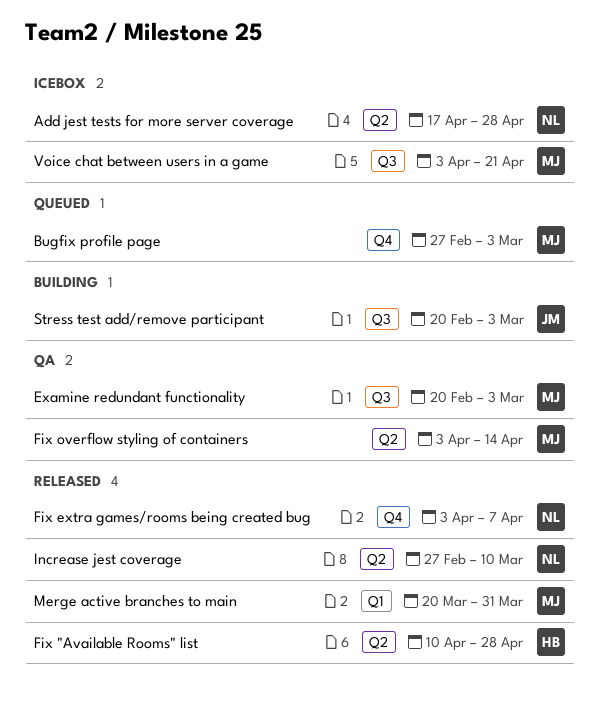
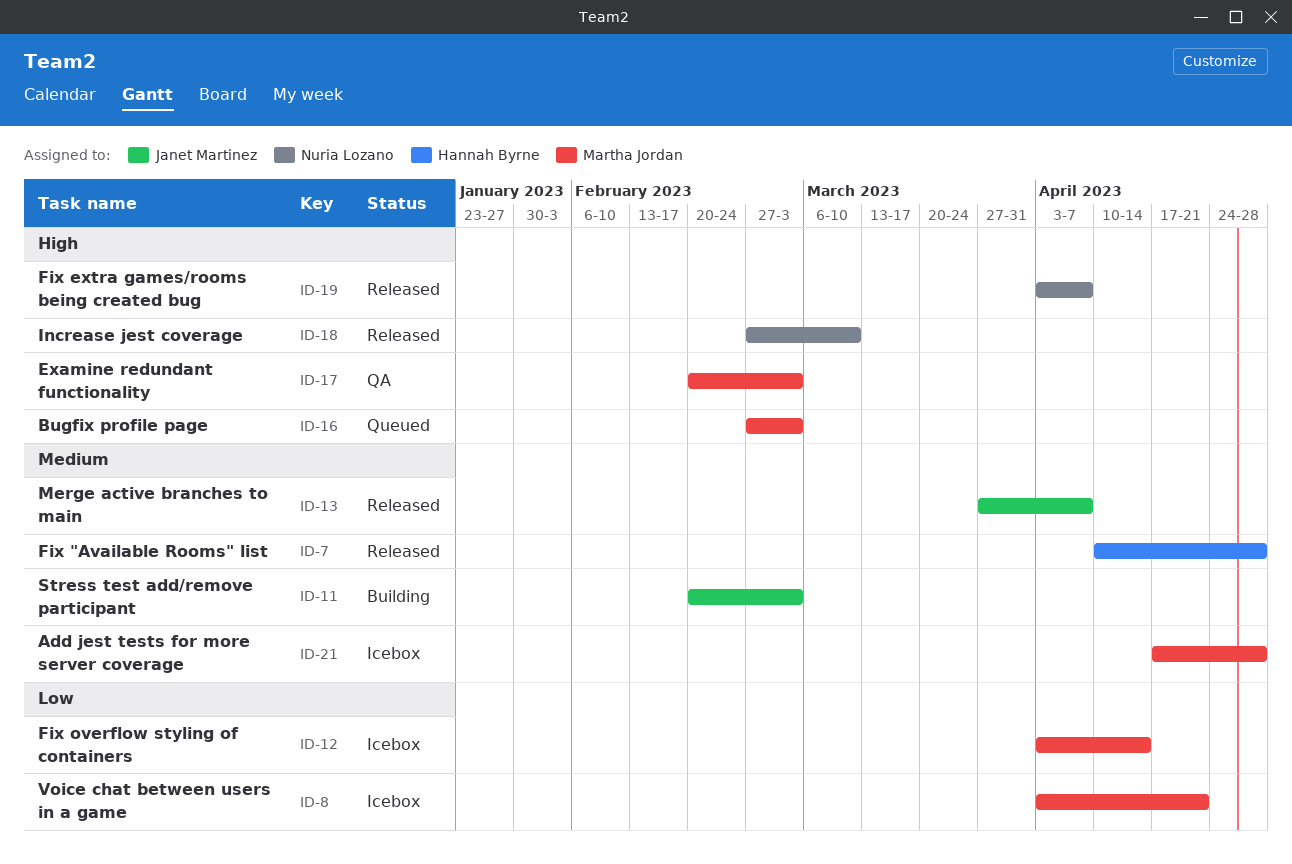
Add jest tests for more server coverage, owner: Nuria Lozano -> Martha Jordan
Fix overflow styling of containers, status: QA -> Icebox
Merge active branches to main, owner: Martha Jordan -> Janet Martinez
Merge active branches to main, start: Mar 20 -> Mar 27
Merge active branches to main, due: Mar 31 -> Apr 7

